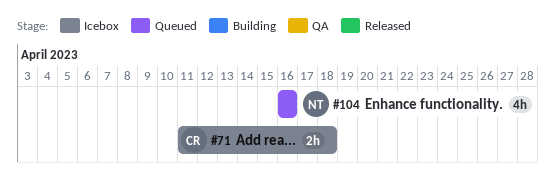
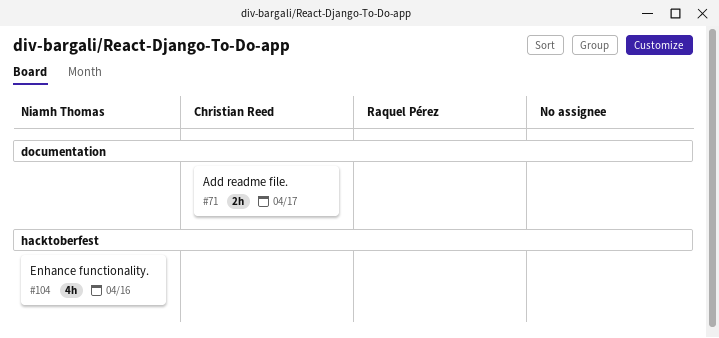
#71, due: Apr 18 -> Apr 17

